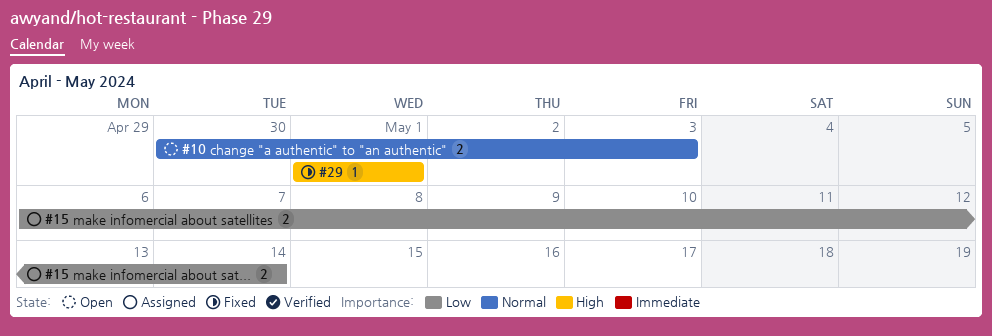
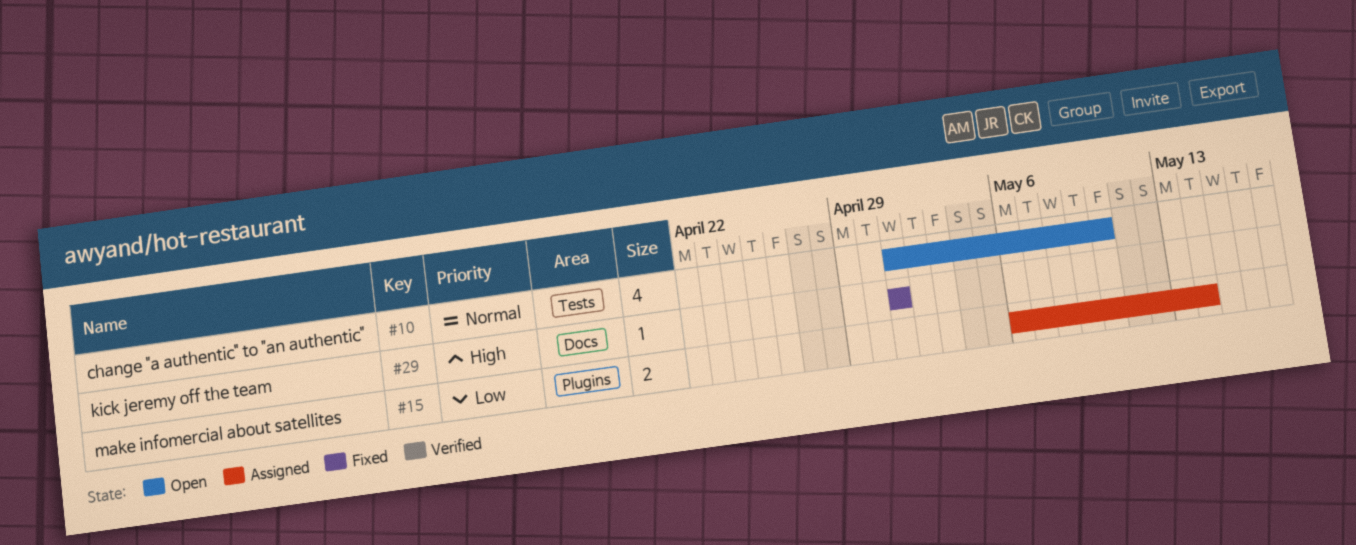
#10, estimate: 2 -> 4
#10, start: Apr 30 -> May 1
#10, due: May 3 -> May 10

